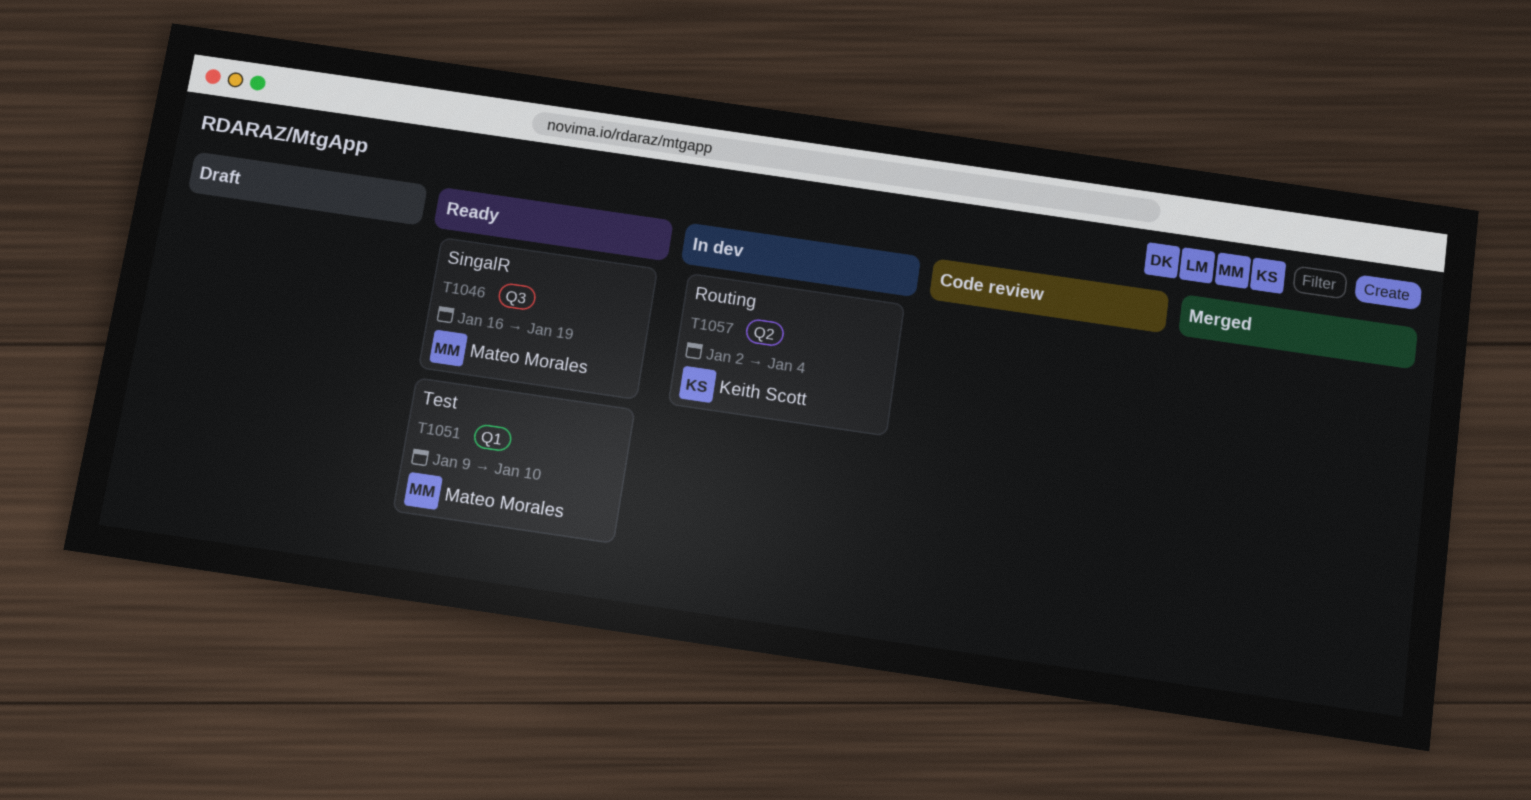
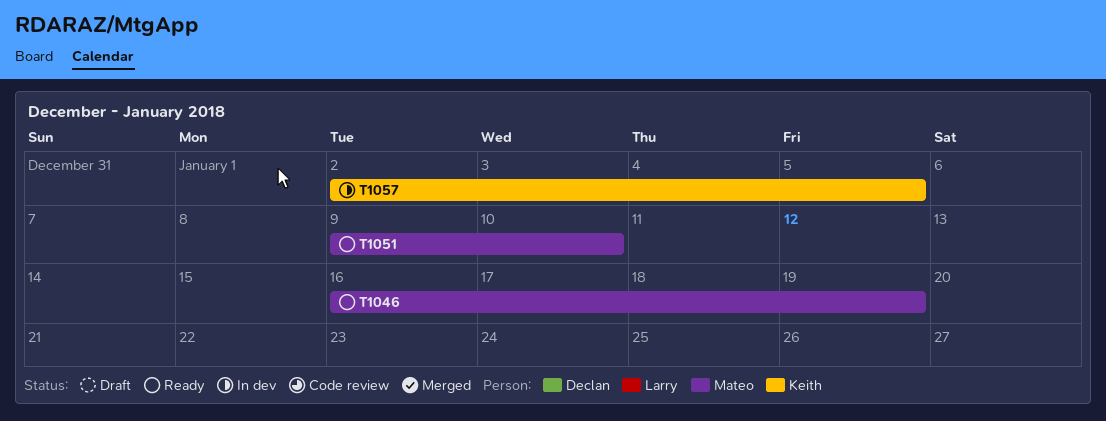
T1057, due: Jan 4 -> Jan 5

